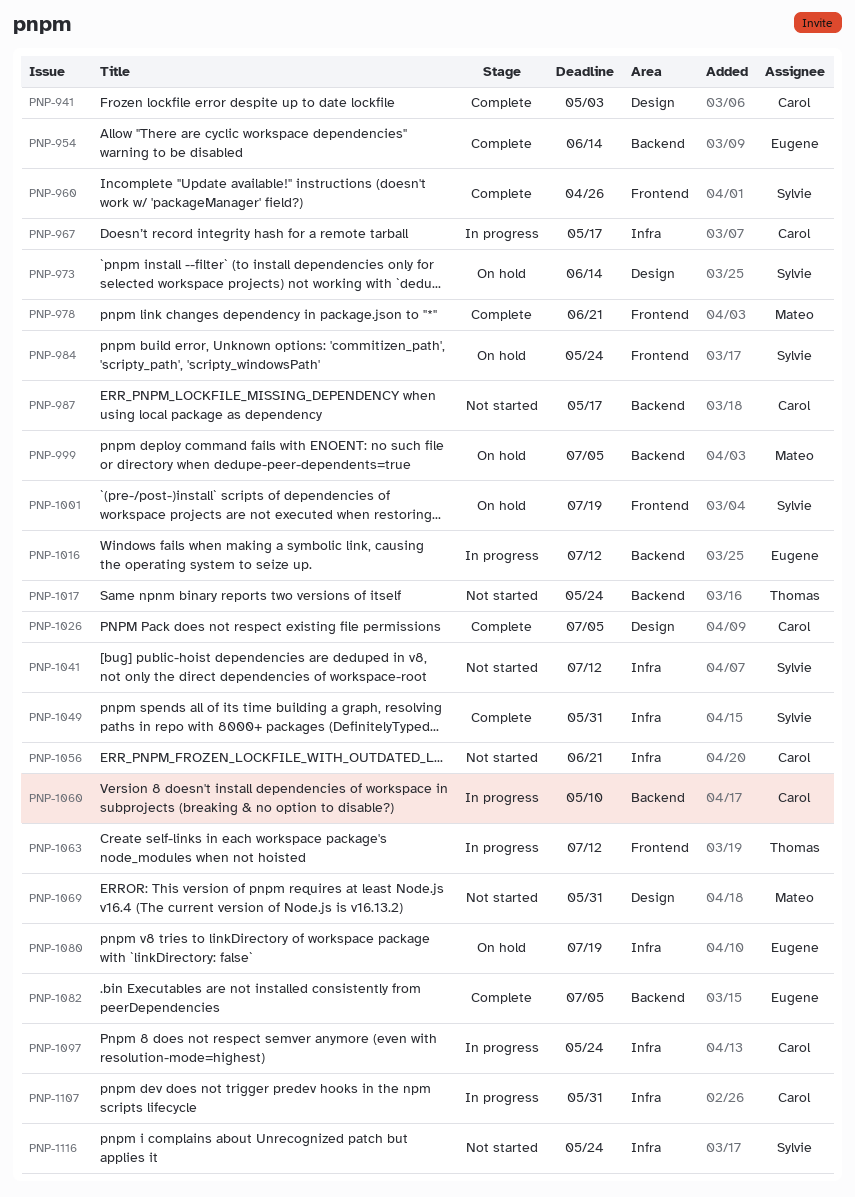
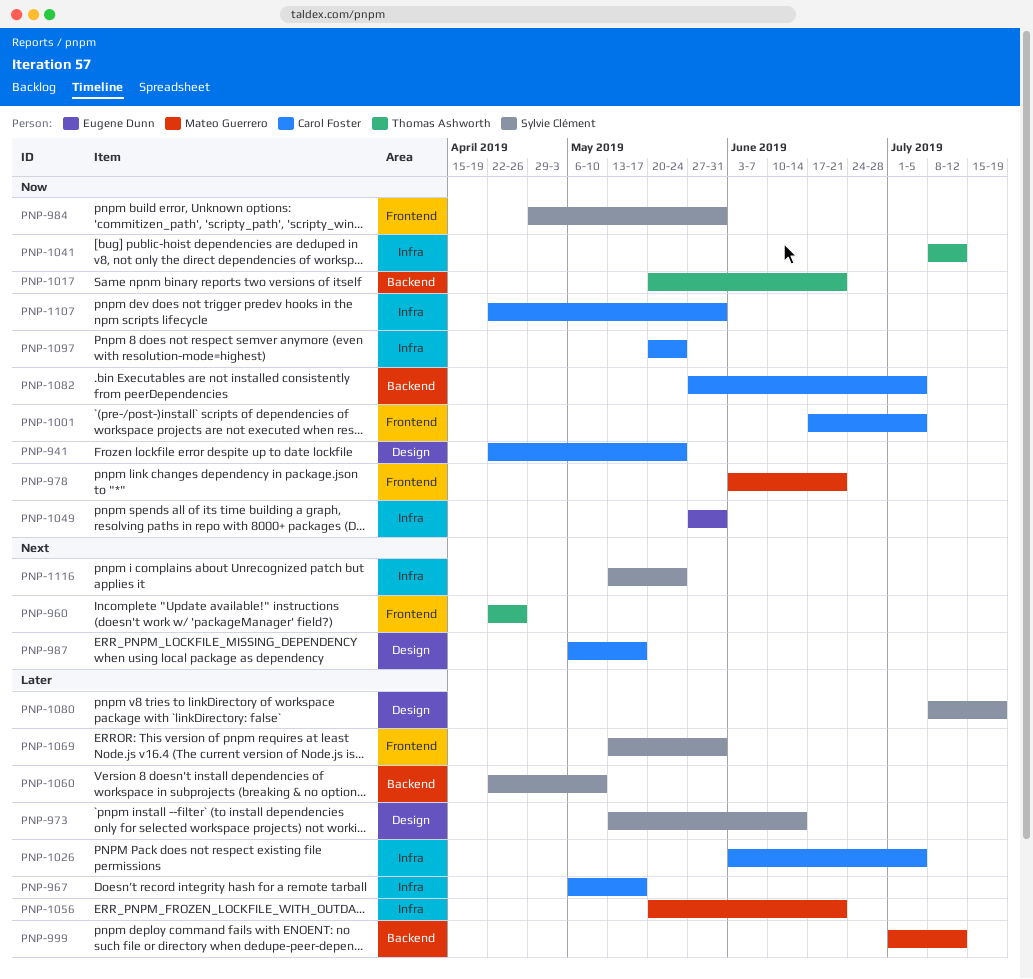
PNP-941, due: May 3 -> May 24
PNP-954: present -> none
PNP-960, owner: Sylvie Clément -> Thomas Ashworth
PNP-984, due: May 24 -> May 31
PNP-987, label: Backend -> Design
PNP-999, due: Jul 5 -> Jul 12
PNP-1001, owner: Sylvie Clément -> Carol Foster
PNP-1001, due: Jul 19 -> Jul 5
PNP-1016: present -> none
PNP-1017, due: May 24 -> Jun 21
PNP-1026, label: Design -> Infra
PNP-1041, owner: Sylvie Clément -> Thomas Ashworth
PNP-1049, owner: Sylvie Clément -> Eugene Dunn
PNP-1056, owner: Carol Foster -> Mateo Guerrero
PNP-1060, owner: Carol Foster -> Sylvie Clément
PNP-1063: present -> none
PNP-1069, owner: Mateo Guerrero -> Sylvie Clément
PNP-1069, label: Design -> Frontend
PNP-1080, owner: Eugene Dunn -> Sylvie Clément
PNP-1080, label: Infra -> Design
PNP-1082, owner: Eugene Dunn -> Carol Foster

